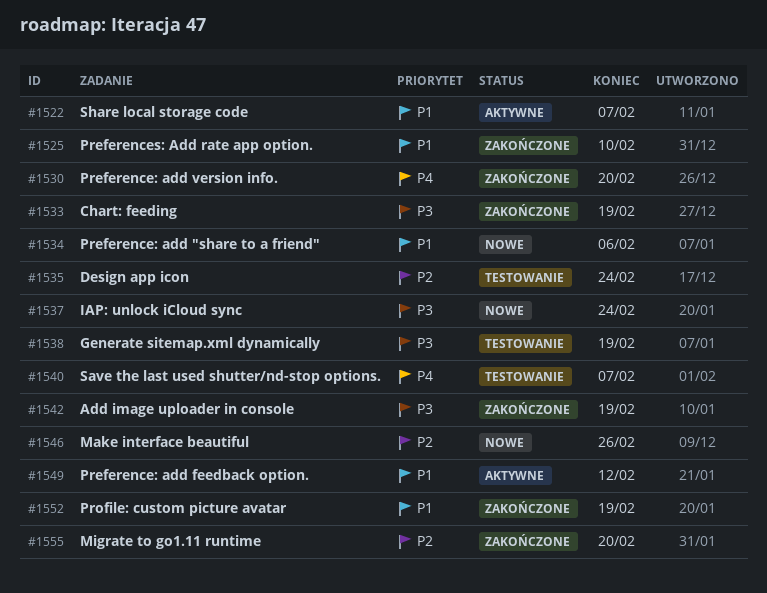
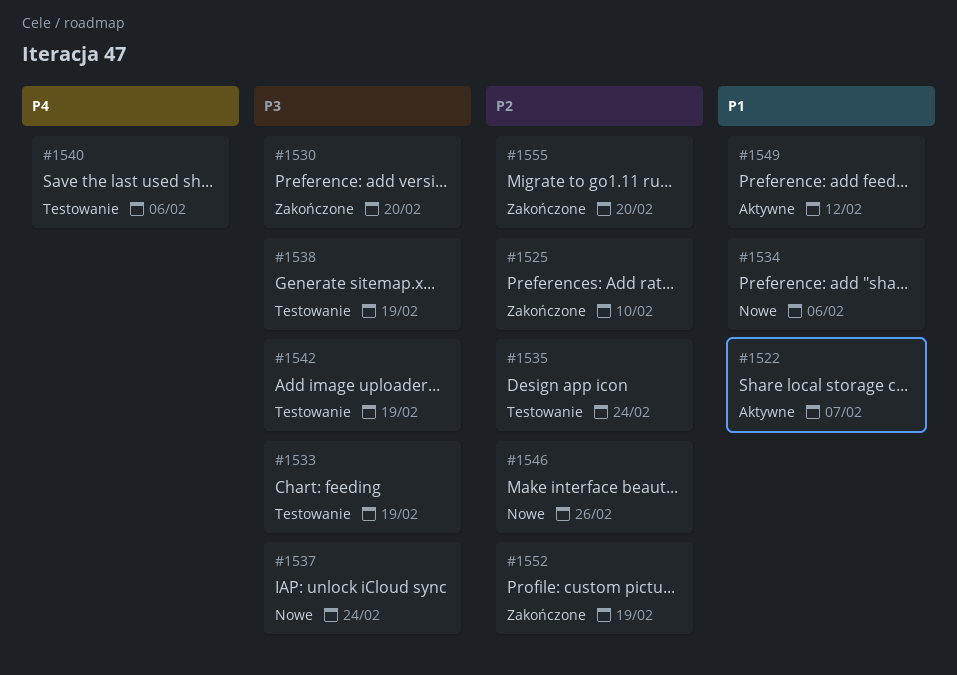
#1525, priority: P1 -> P2
#1530, priority: P4 -> P3
#1533, status: Zakończone -> Testowanie
#1540, due: Feb 7 -> Feb 6
#1542, status: Zakończone -> Testowanie
#1552, priority: P1 -> P2

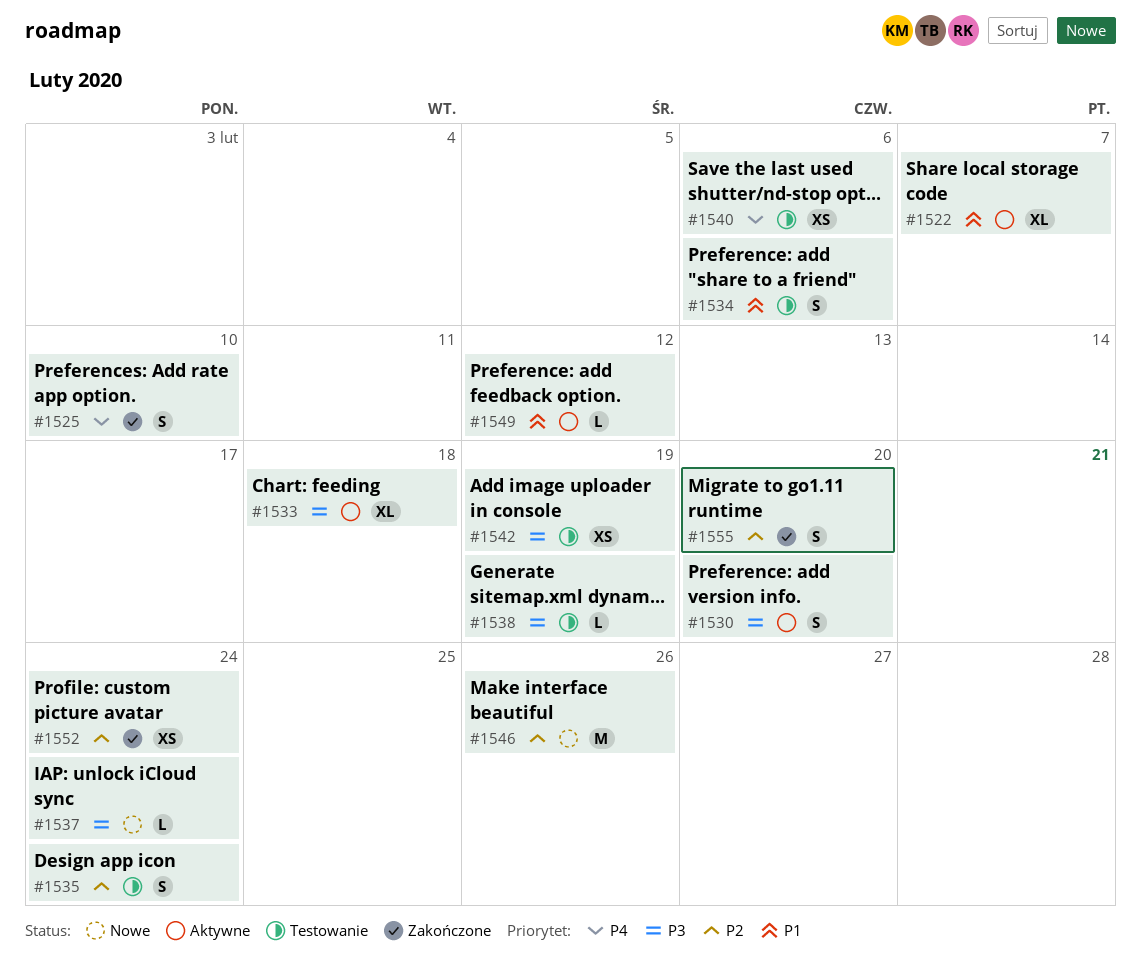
#1525, priority: P2 -> P4
#1530, status: Zakończone -> Aktywne
#1533, status: Testowanie -> Aktywne
#1533, due: Feb 19 -> Feb 18
#1534, status: Nowe -> Testowanie
#1552, due: Feb 19 -> Feb 24

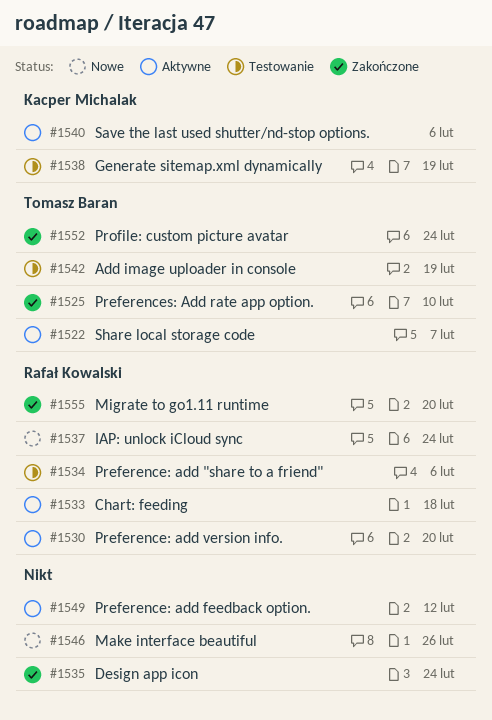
#1535, status: Testowanie -> Zakończone
#1540, status: Testowanie -> Aktywne

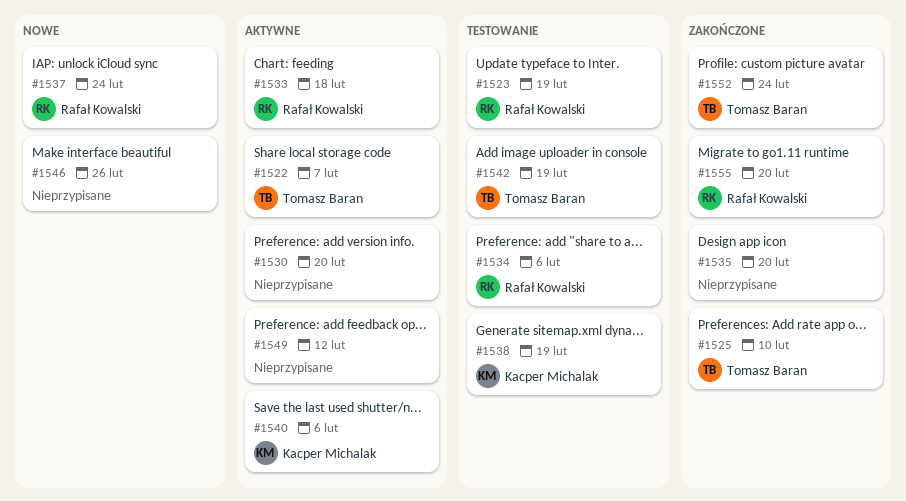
#1523: none -> present
#1530, owner: Rafał Kowalski -> none
#1535, due: Feb 24 -> Feb 20

